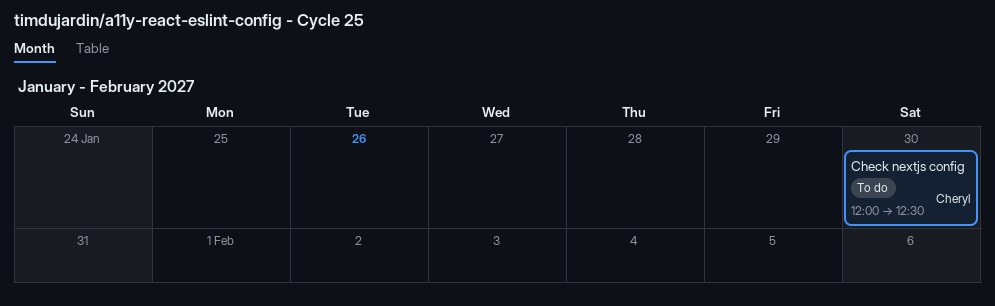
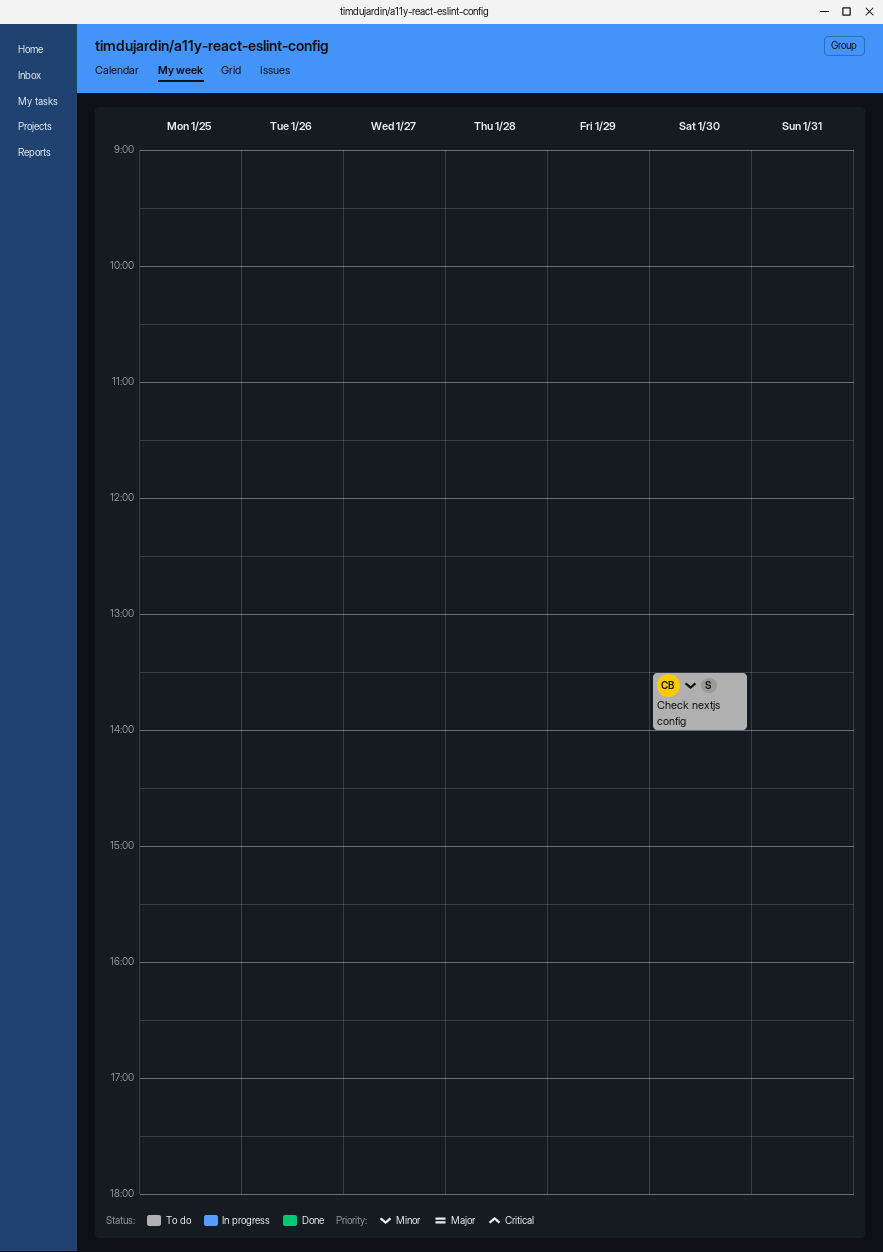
Check nextjs config, begins: 12:00 -> 13:30
Check nextjs config, ends: 12:30 -> 14:00

